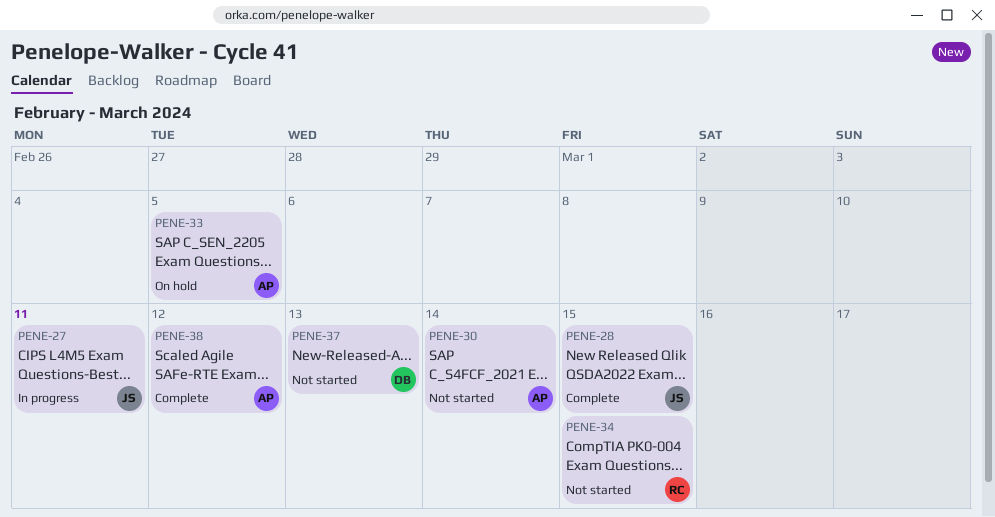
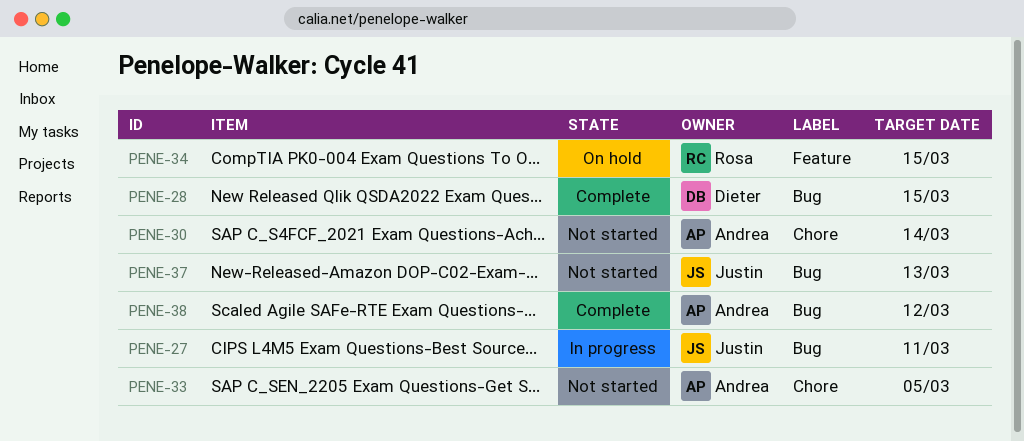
PENE-28, owner: Justin -> Dieter
PENE-33, status: On hold -> Not started
PENE-34, status: Not started -> On hold
PENE-37, owner: Dieter -> Justin

